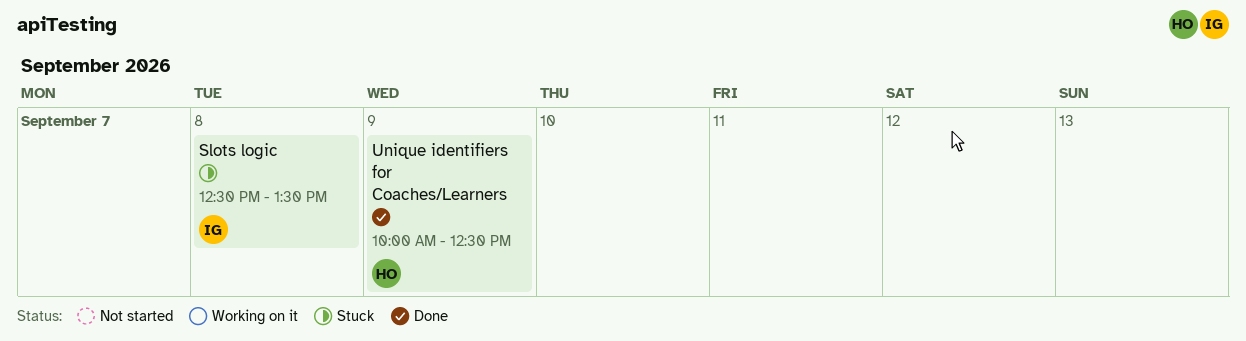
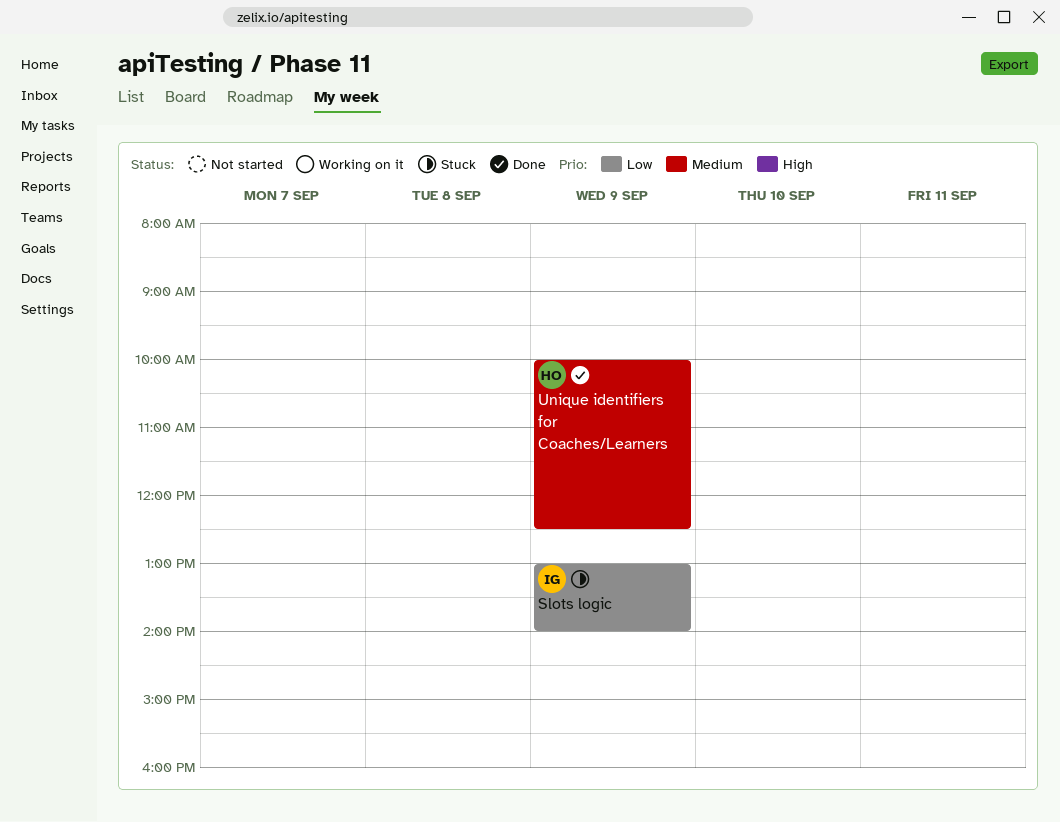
Slots logic, day: Sep 8 -> Sep 9
Slots logic, begins: 12:30 -> 13:00
Slots logic, ends: 13:30 -> 14:00

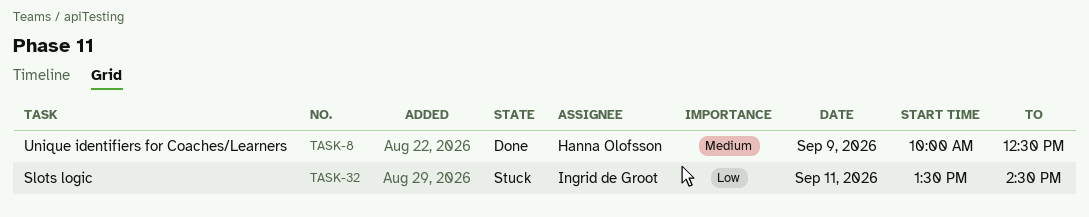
Slots logic, day: Sep 9 -> Sep 11
Slots logic, begins: 13:00 -> 13:30
Slots logic, ends: 14:00 -> 14:30

